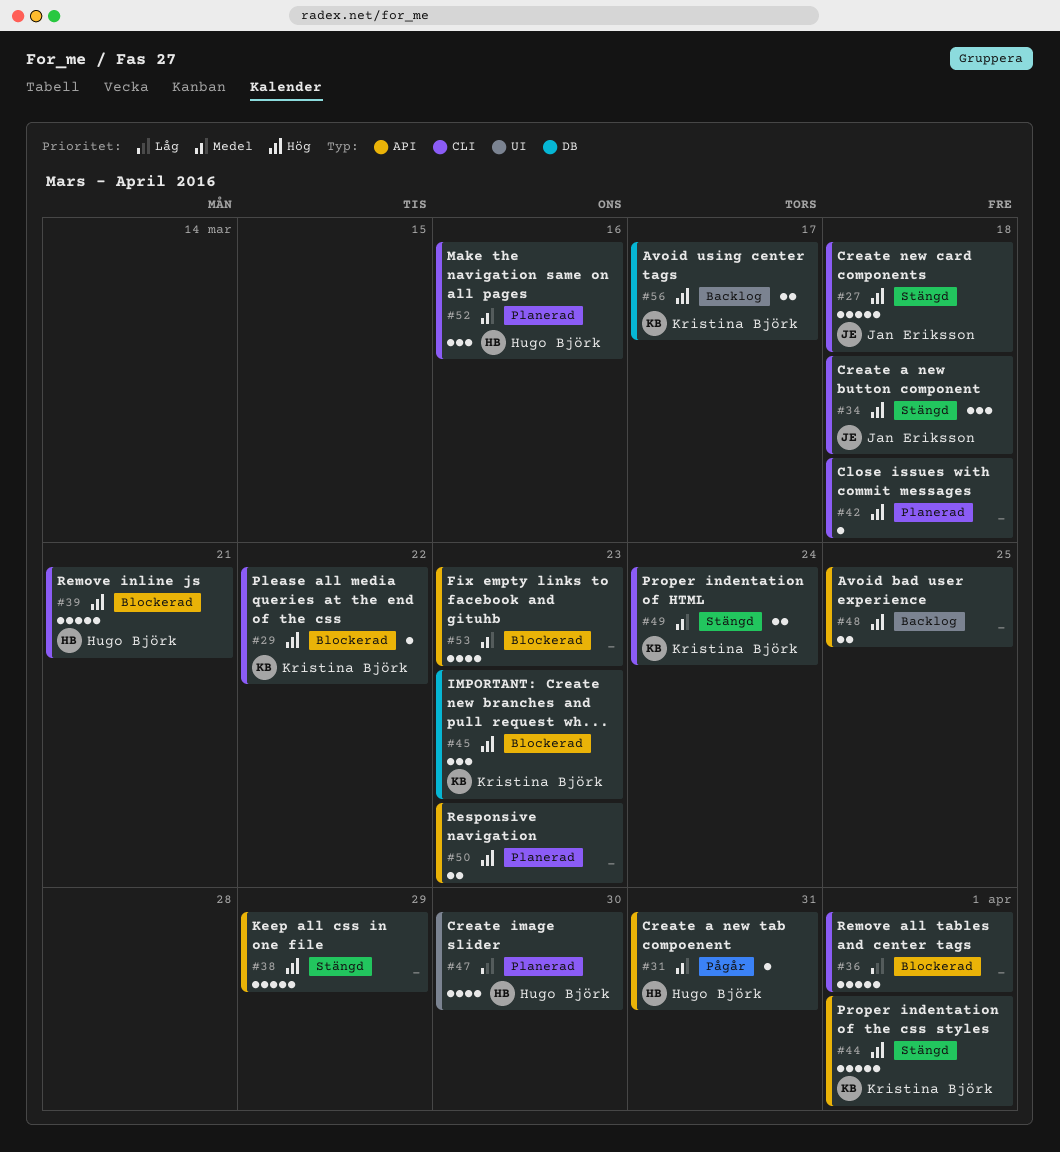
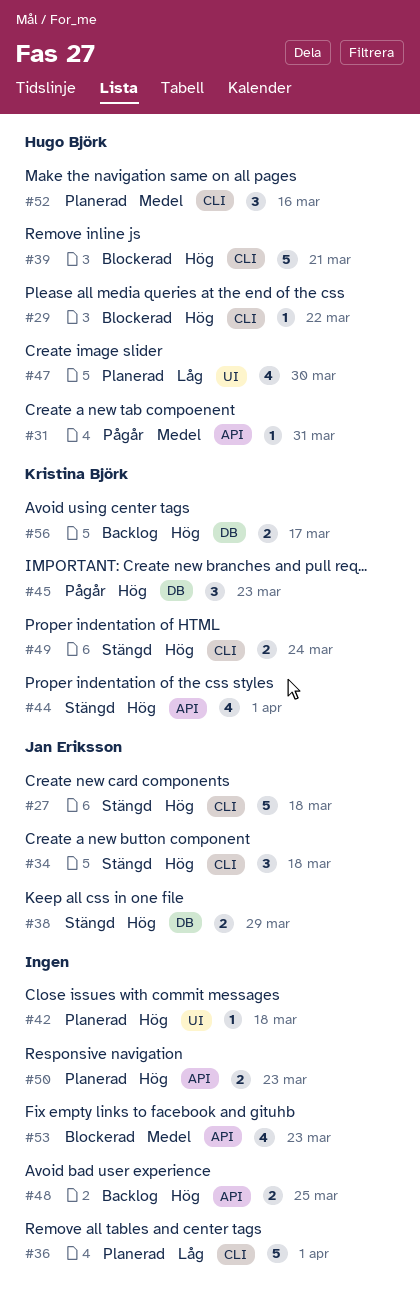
#29, owner: Kristina Björk -> Hugo Björk
#36, status: Blockerad -> Planerad
#38, owner: none -> Jan Eriksson
#38, label: API -> DB
#38, estimate: 5 -> 2
#42, label: CLI -> UI
#44, estimate: 5 -> 4
#45, status: Blockerad -> Pågår
#49, priority: Medel -> Hög

